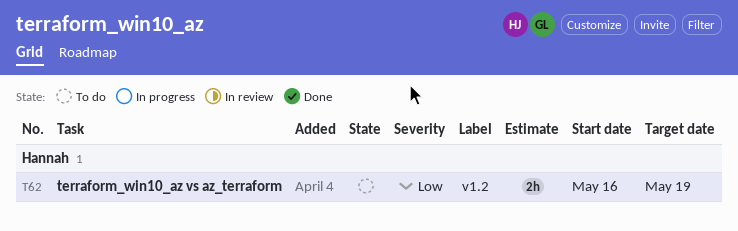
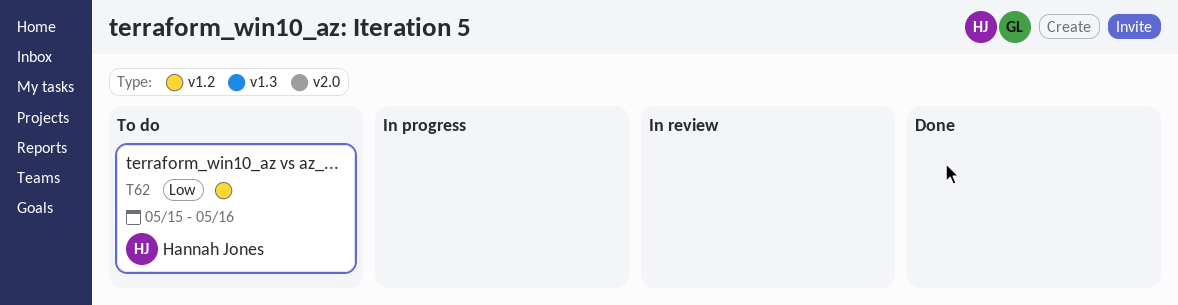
T62, start: May 16 -> May 15
T62, due: May 19 -> May 16

